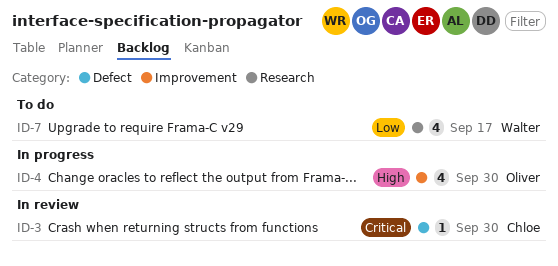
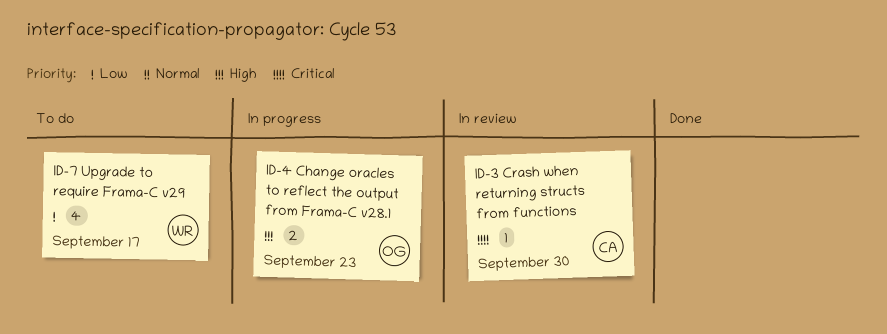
ID-4, estimate: 4 -> 2
ID-4, due: Sep 30 -> Sep 23

